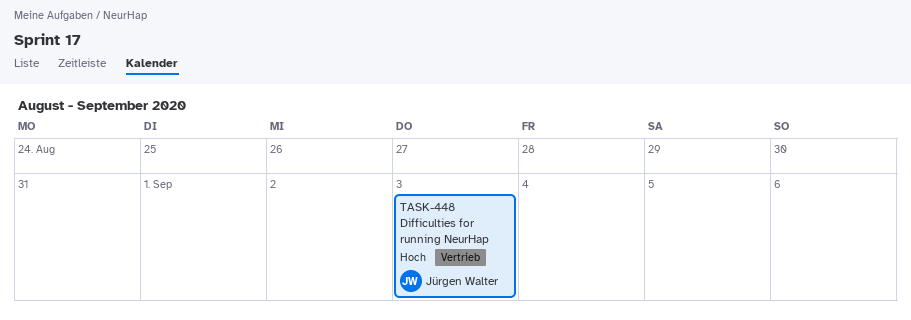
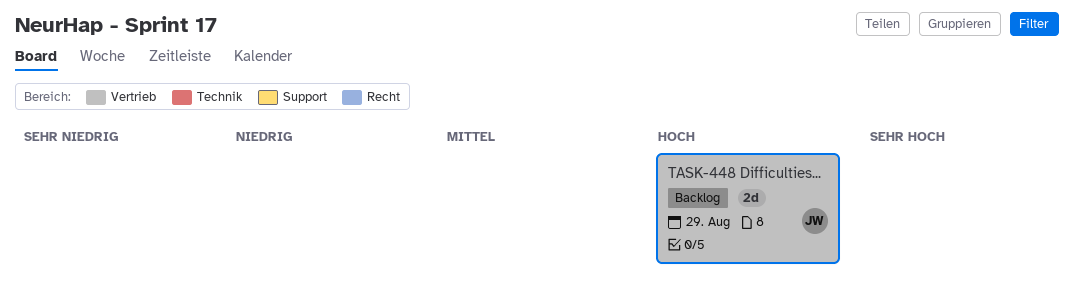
TASK-448, due: Sep 3 -> Aug 29

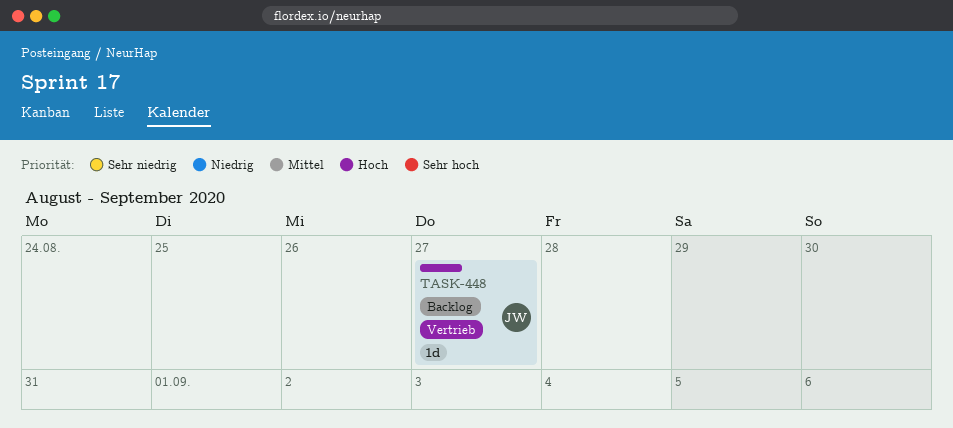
TASK-448, estimate: 2d -> 1d
TASK-448, due: Aug 29 -> Aug 27

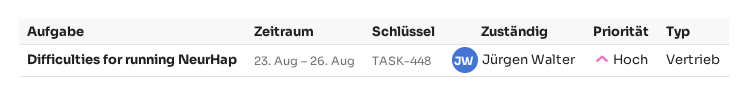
TASK-448, due: Aug 27 -> Aug 26

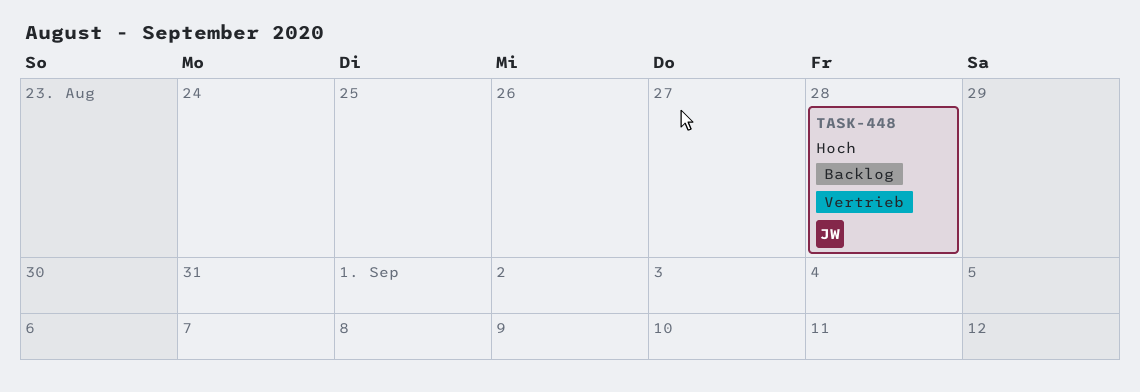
TASK-448, due: Aug 26 -> Aug 28

